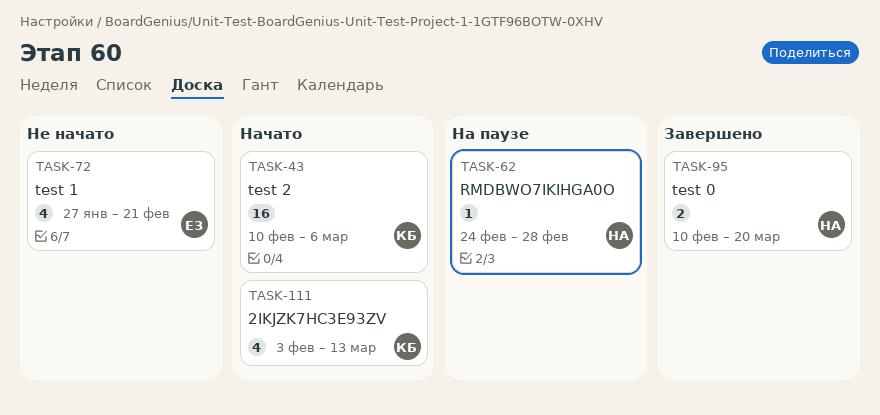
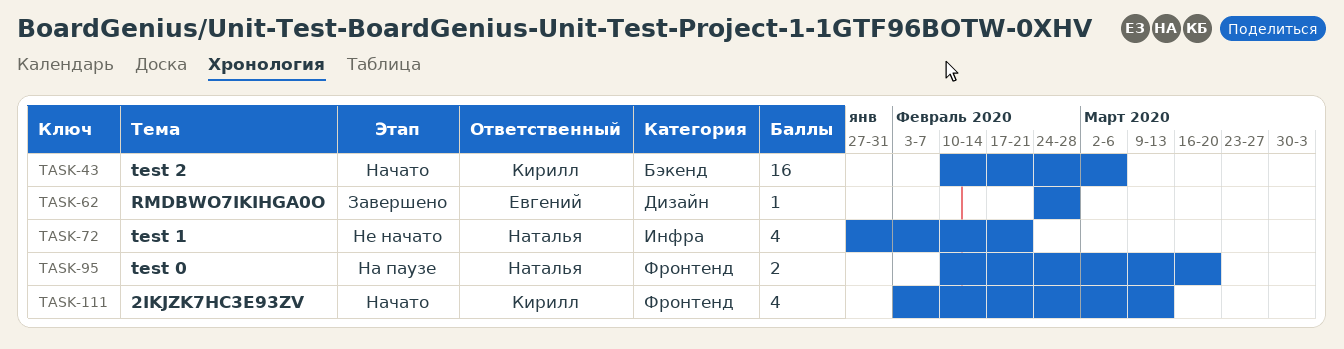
TASK-62, status: На паузе -> Завершено
TASK-62, owner: Наталья -> Евгений
TASK-72, owner: Евгений -> Наталья
TASK-95, status: Завершено -> На паузе

